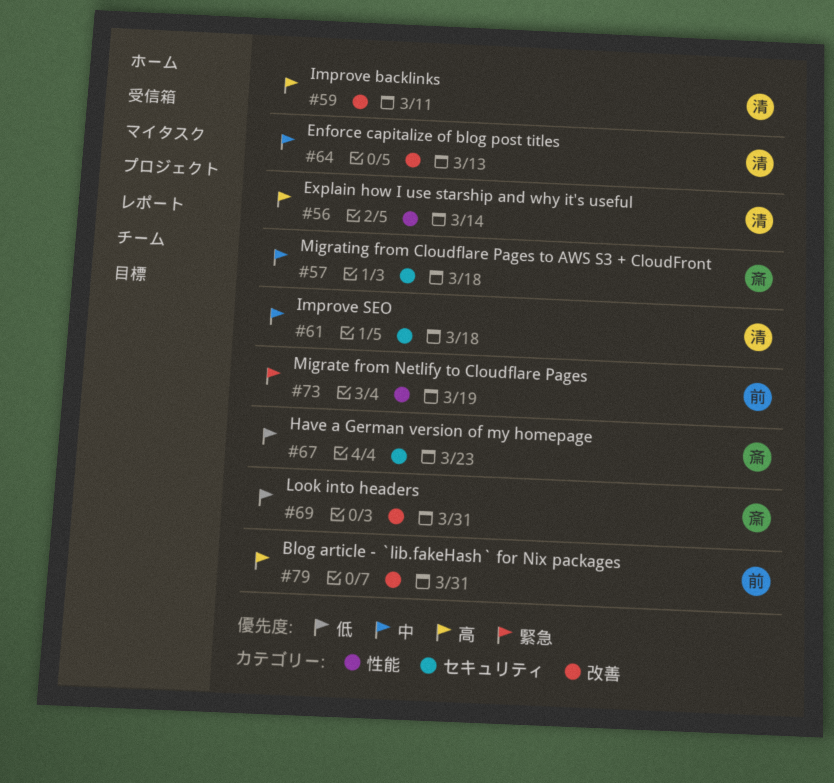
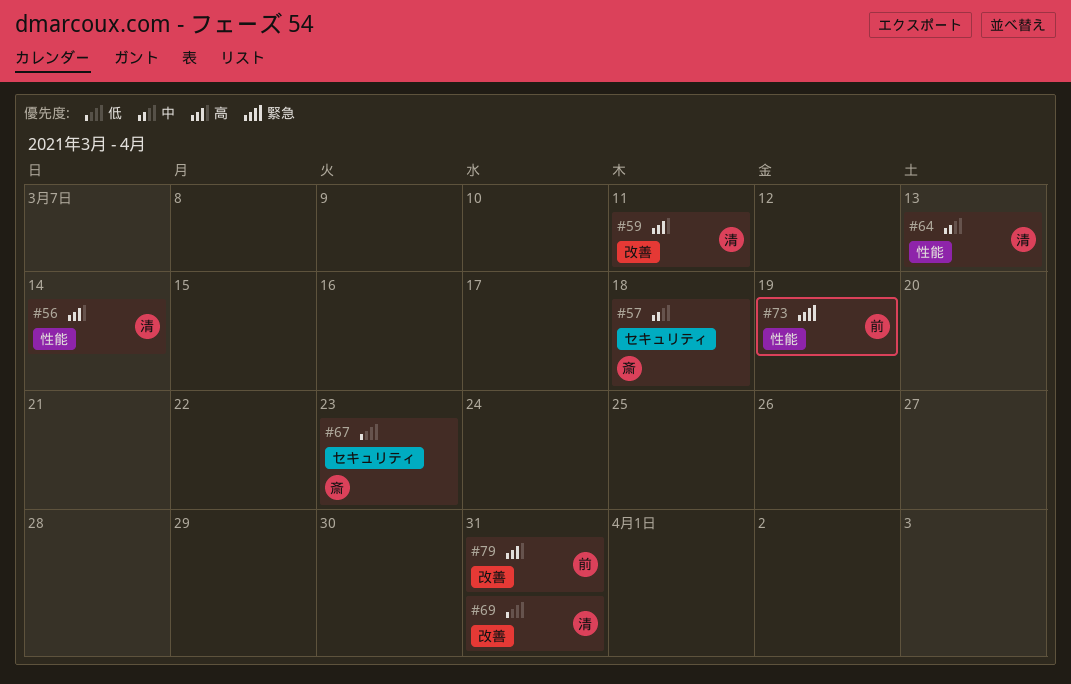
#61: present -> none
#64, label: 改善 -> 性能
#69, owner: 斎 -> 清

